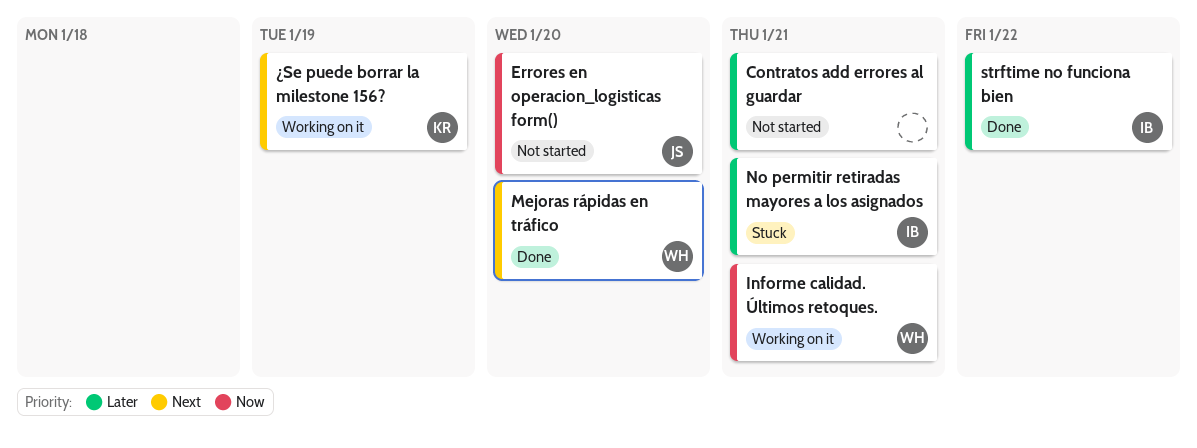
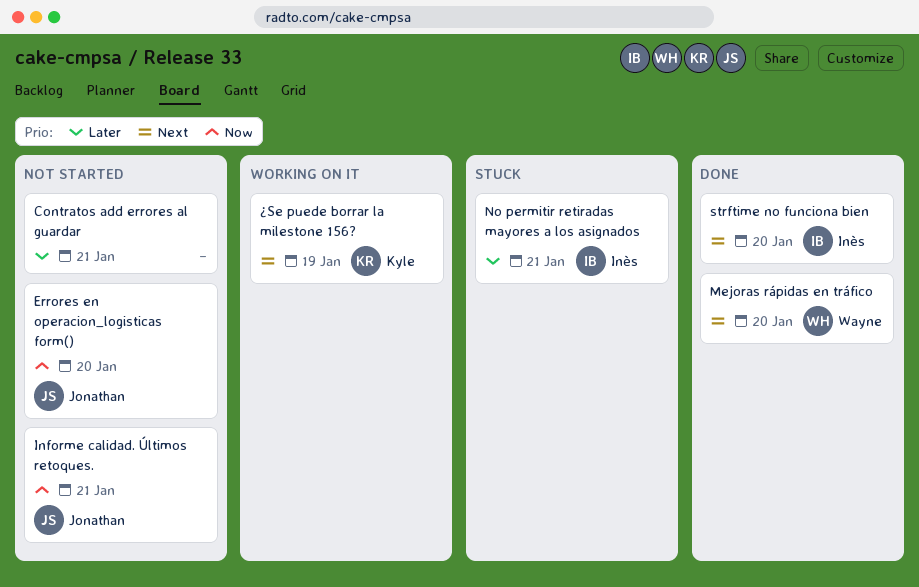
Informe calidad. Últimos retoques., status: Working on it -> Not started
Informe calidad. Últimos retoques., owner: Wayne -> Jonathan
strftime no funciona bien, priority: Later -> Next
strftime no funciona bien, due: Jan 22 -> Jan 20

